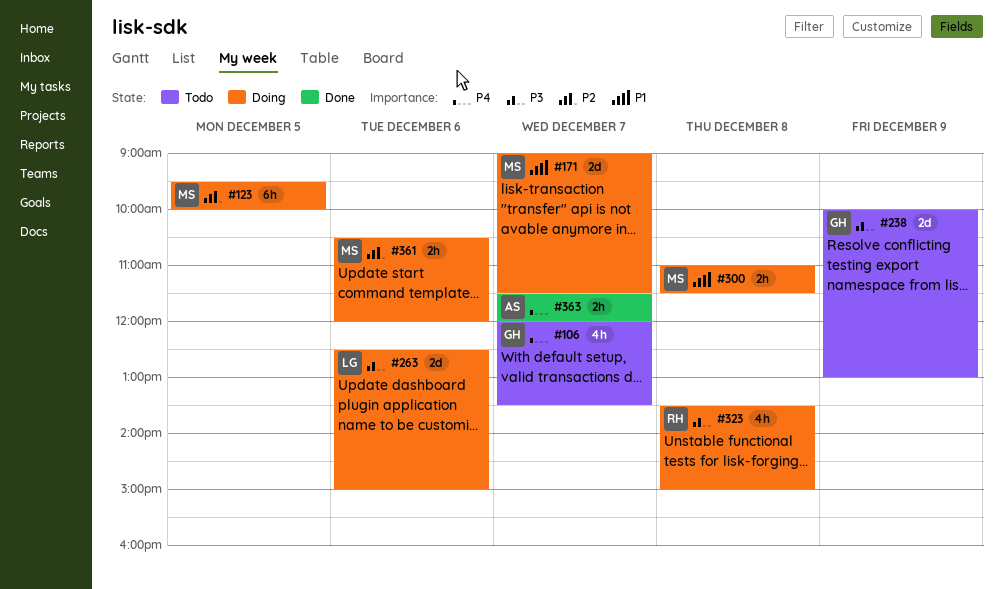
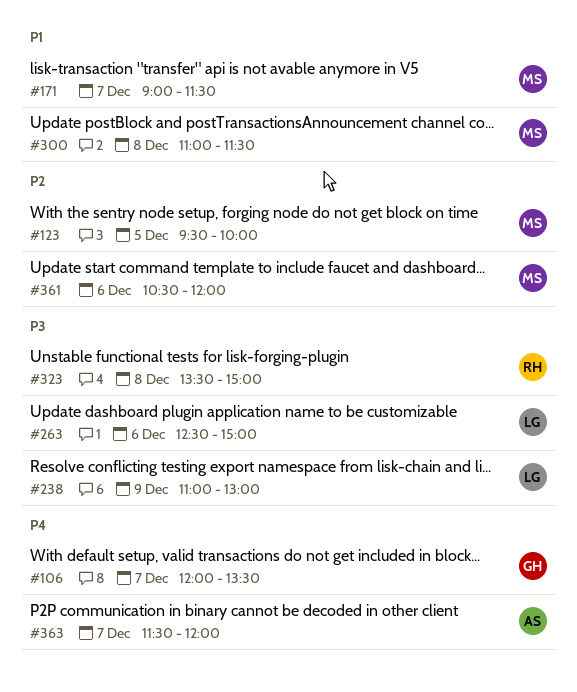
#238, owner: GH -> LG
#238, begins: 10:00 -> 11:00

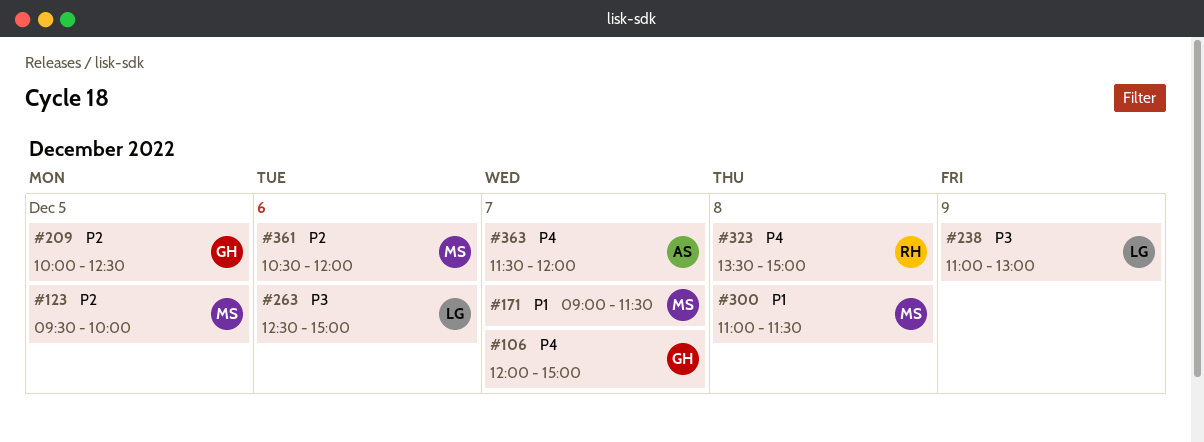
#106, ends: 13:30 -> 15:00
#209: none -> present
#323, priority: P3 -> P4

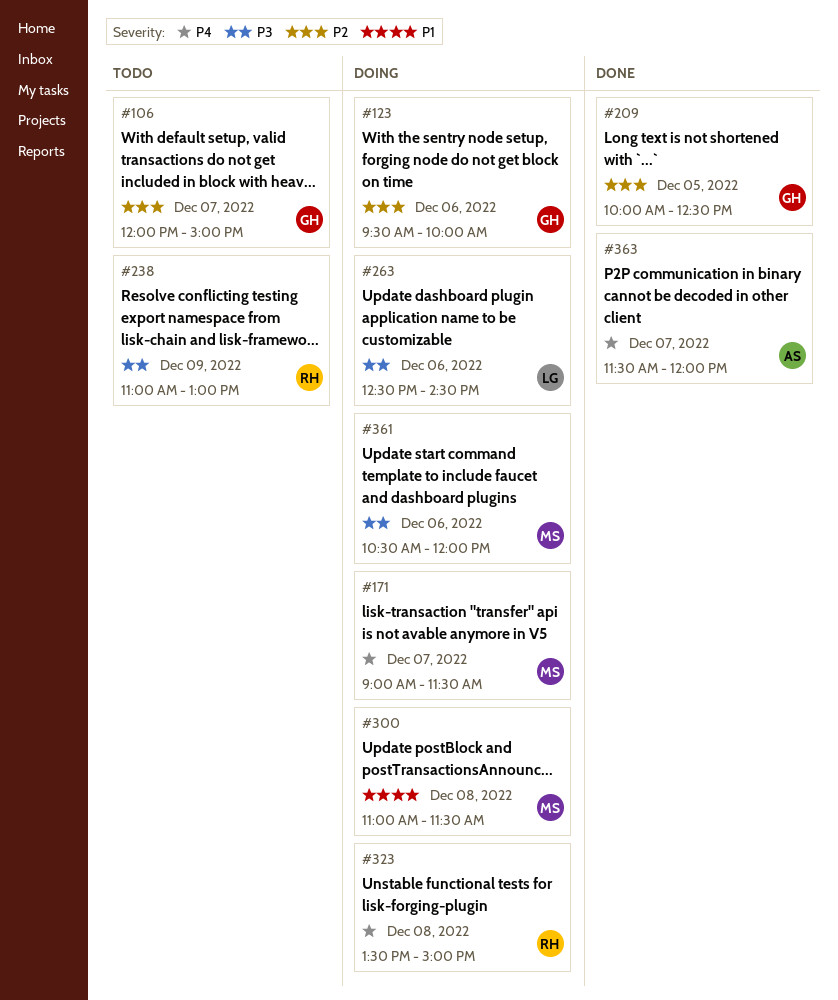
#106, priority: P4 -> P2
#123, owner: MS -> GH
#123, day: Dec 5 -> Dec 6
#171, priority: P1 -> P4
#238, owner: LG -> RH
#263, ends: 15:00 -> 14:30
#361, priority: P2 -> P3

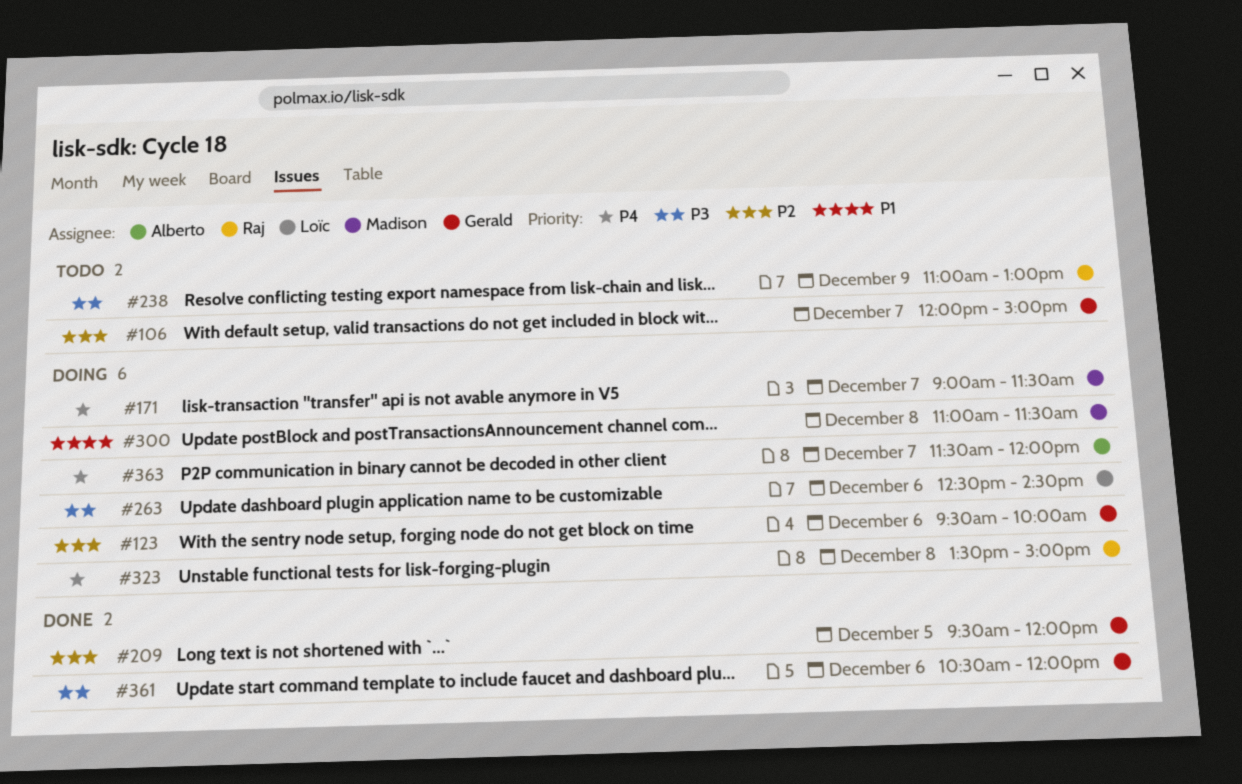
#209, begins: 10:00 -> 09:30
#209, ends: 12:30 -> 12:00
#361, status: Doing -> Done
#361, owner: Madison -> Gerald
#363, status: Done -> Doing

